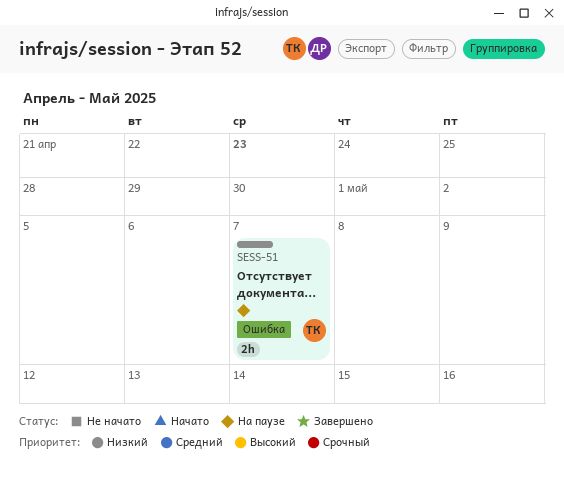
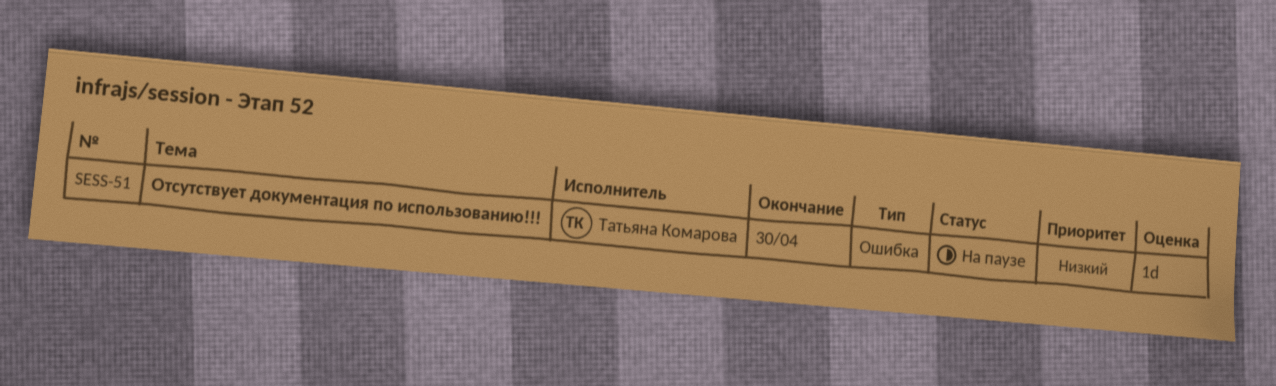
SESS-51, estimate: 2h -> 1d
SESS-51, due: May 7 -> Apr 30

